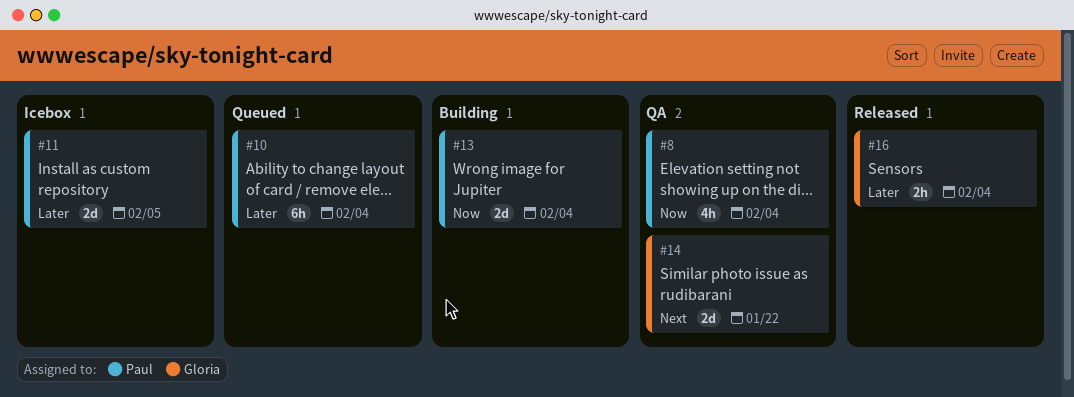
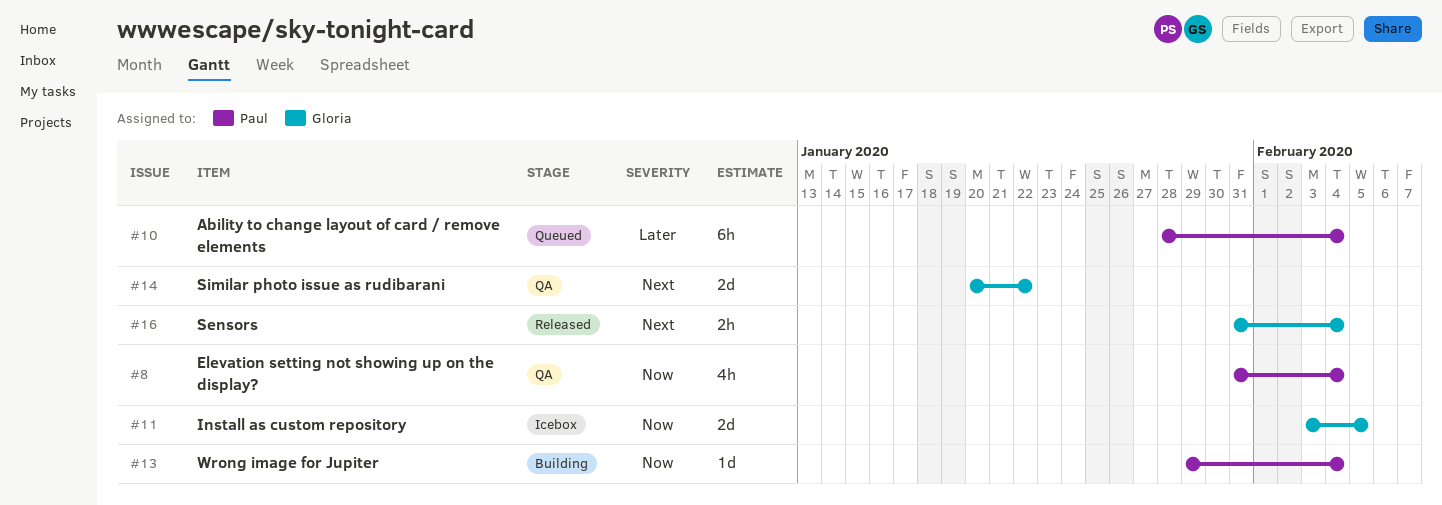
#11, owner: Paul -> Gloria
#11, priority: Later -> Now
#13, estimate: 2d -> 1d
#16, priority: Later -> Next

